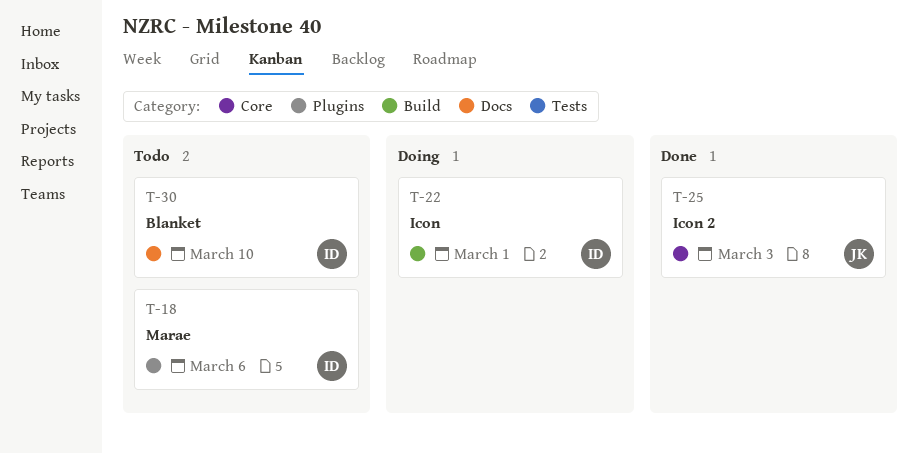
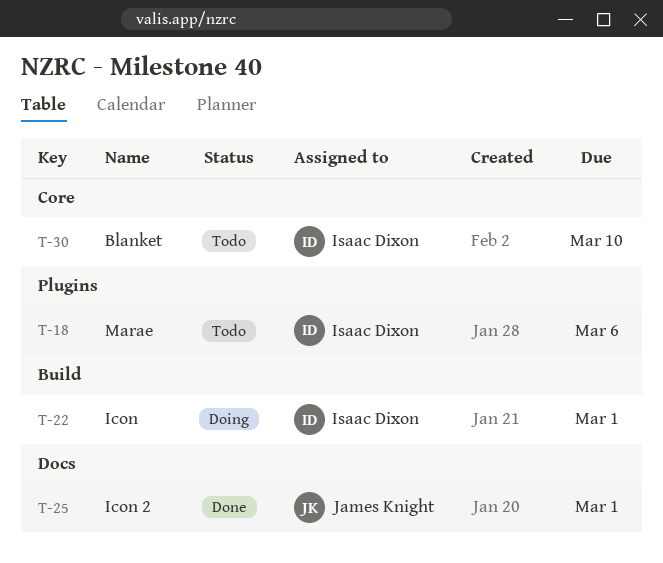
T-25, label: Core -> Docs
T-25, due: Mar 3 -> Mar 1
T-30, label: Docs -> Core

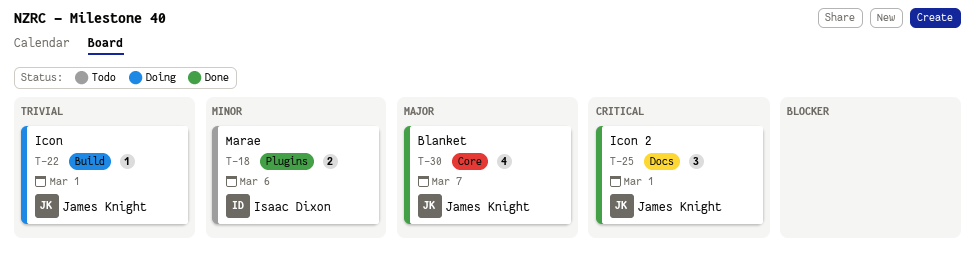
T-22, owner: Isaac Dixon -> James Knight
T-30, status: Todo -> Done
T-30, owner: Isaac Dixon -> James Knight
T-30, due: Mar 10 -> Mar 7

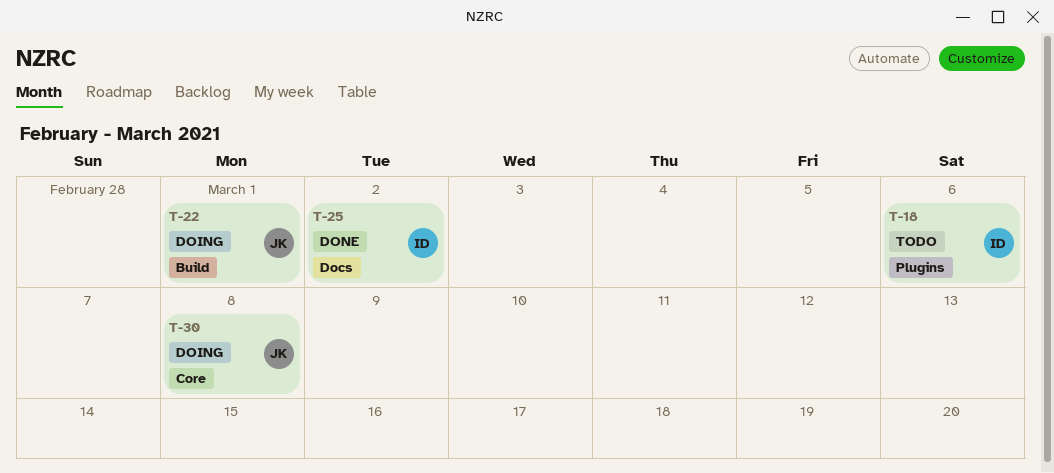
T-25, owner: James Knight -> Isaac Dixon
T-25, due: Mar 1 -> Mar 2
T-30, status: Done -> Doing
T-30, due: Mar 7 -> Mar 8

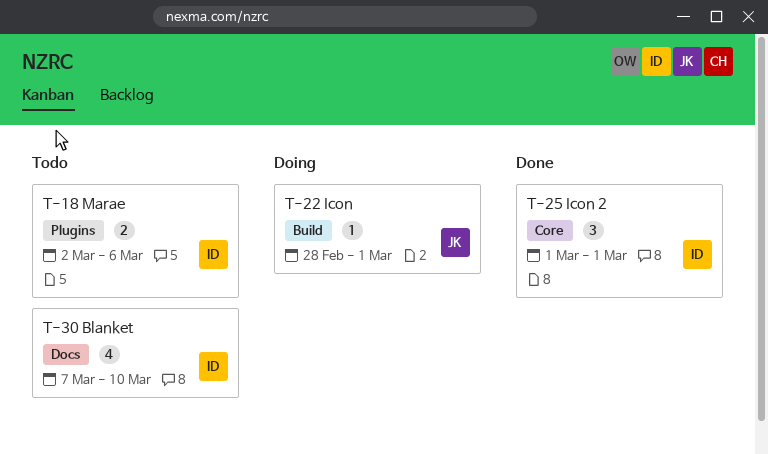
T-25, label: Docs -> Core
T-25, due: Mar 2 -> Mar 1
T-30, status: Doing -> Todo
T-30, owner: JK -> ID
T-30, label: Core -> Docs
T-30, due: Mar 8 -> Mar 10

